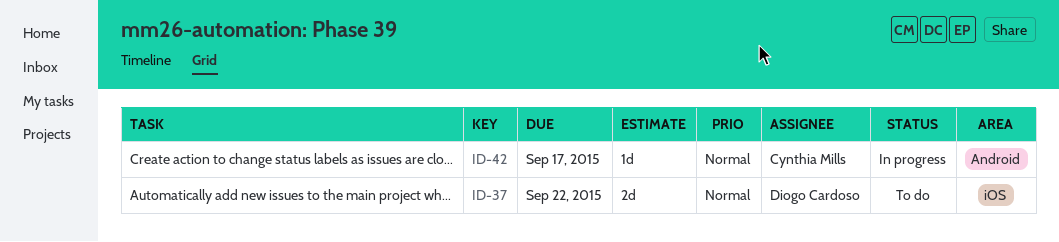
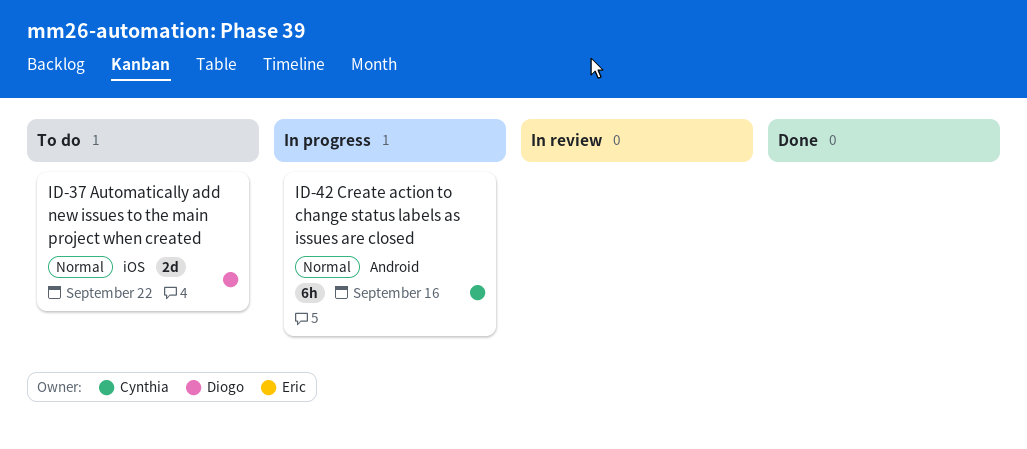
ID-42, estimate: 1d -> 6h
ID-42, due: Sep 17 -> Sep 16

